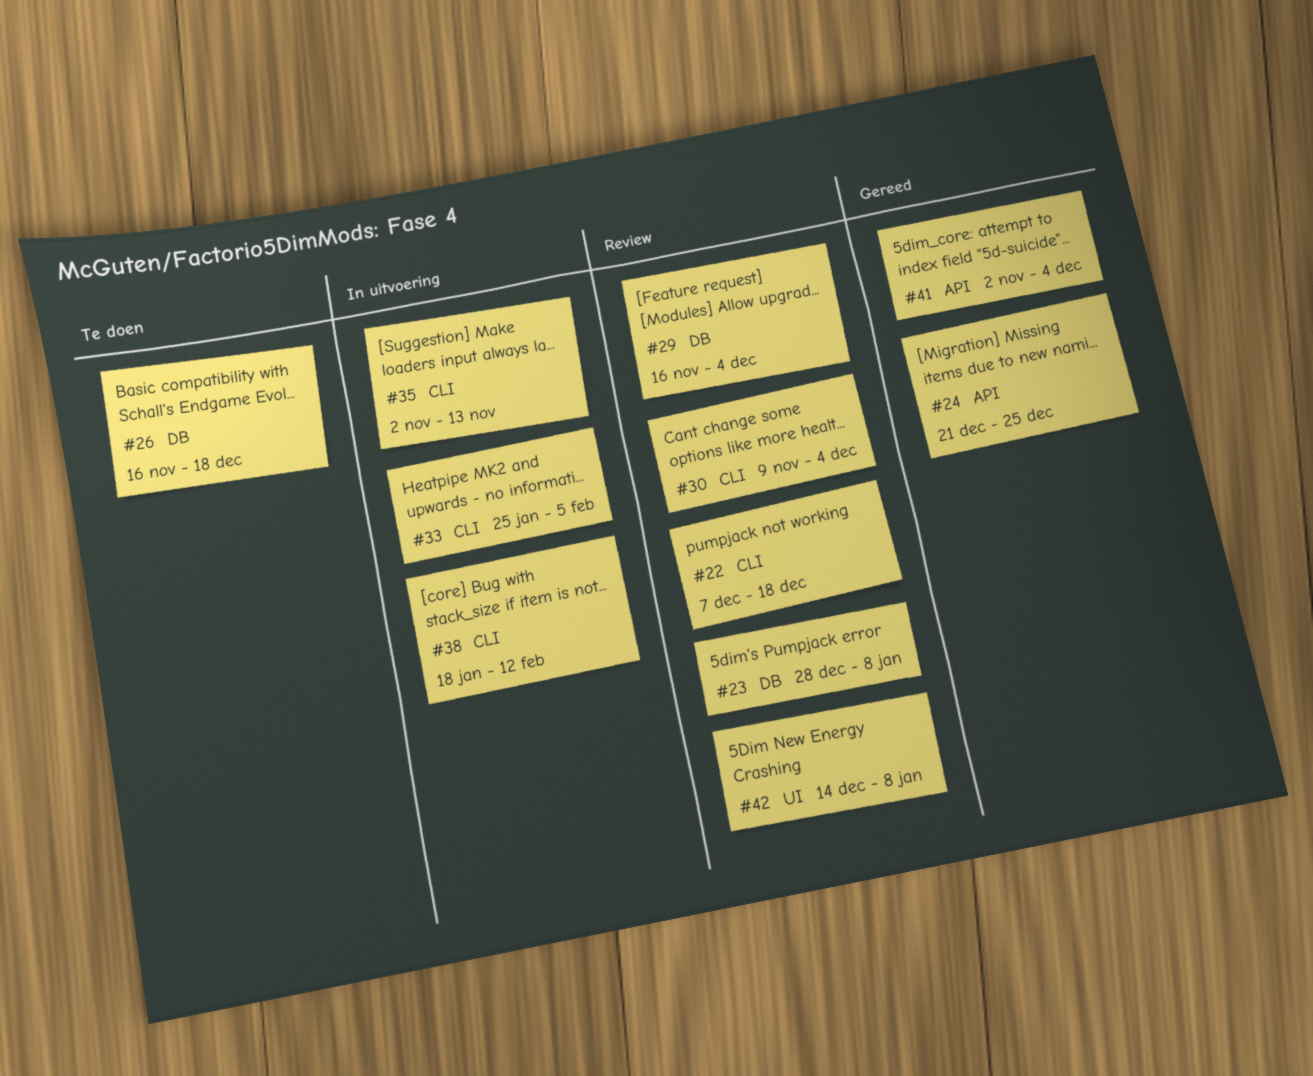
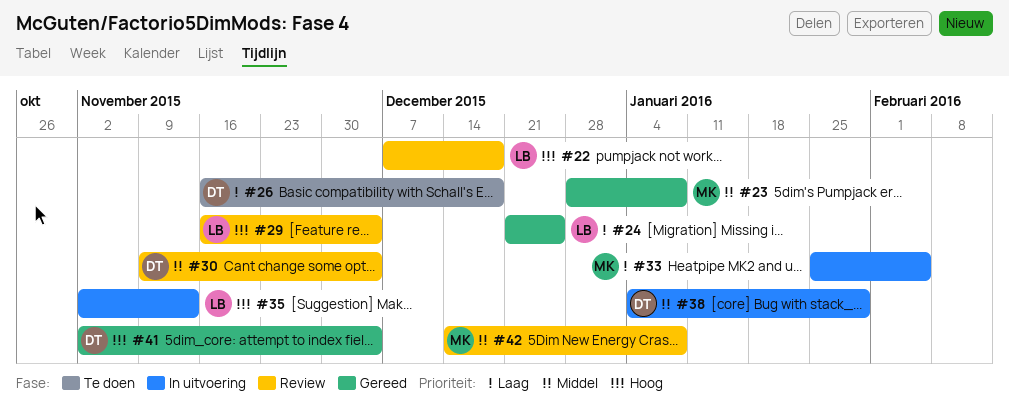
#23, status: Review -> Gereed
#38, start: Jan 18 -> Jan 4
#38, due: Feb 12 -> Jan 29

